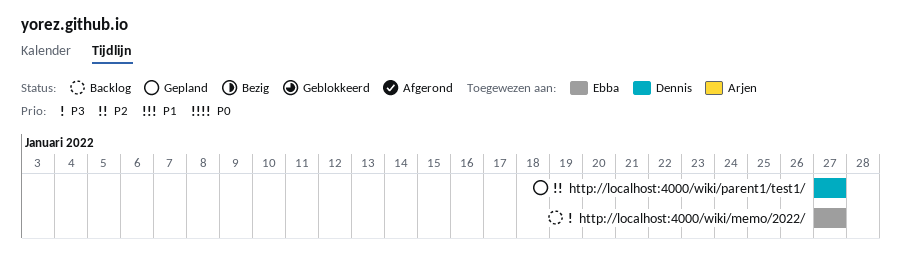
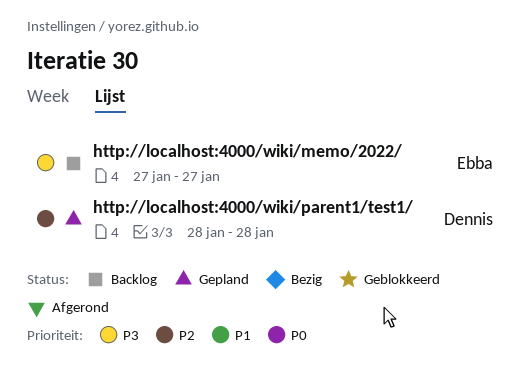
http://localhost:4000/wiki/parent1/test1/, start: Jan 27 -> Jan 28
http://localhost:4000/wiki/parent1/test1/, due: Jan 27 -> Jan 28

